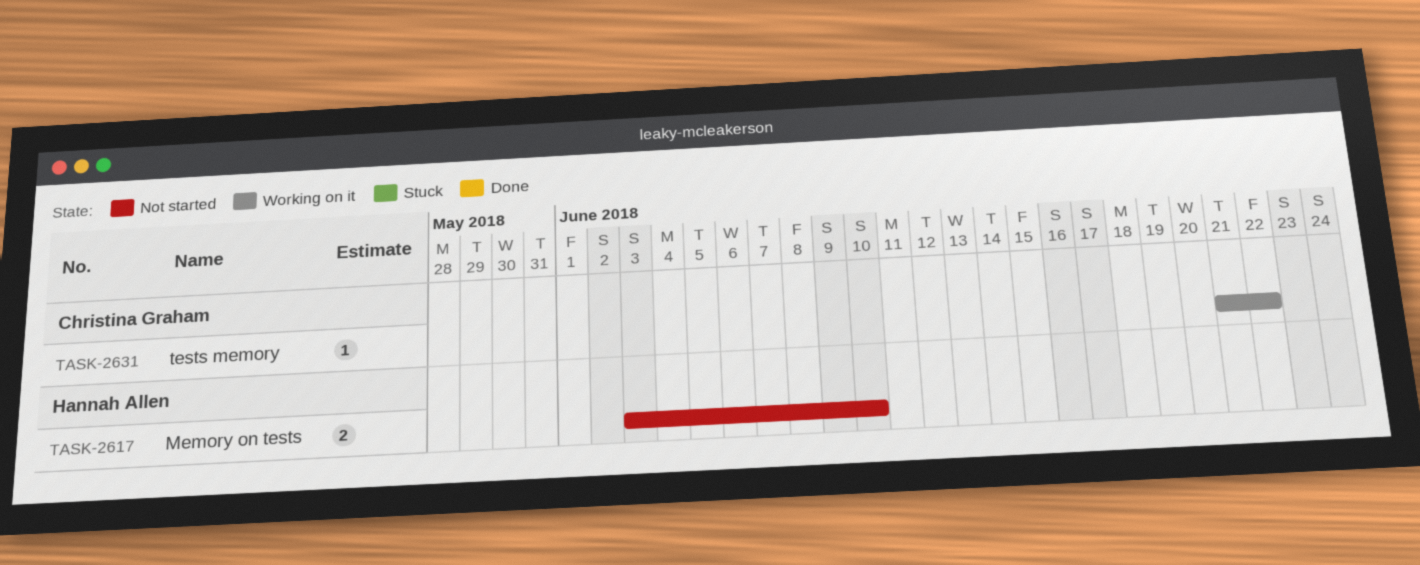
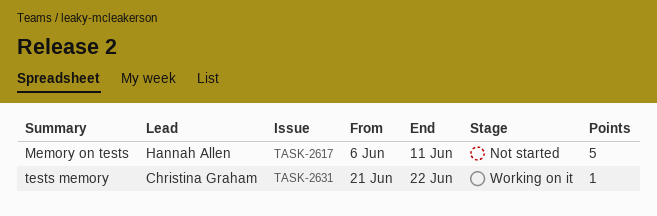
TASK-2617, estimate: 2 -> 5
TASK-2617, start: Jun 3 -> Jun 6
TASK-2617, due: Jun 10 -> Jun 11

